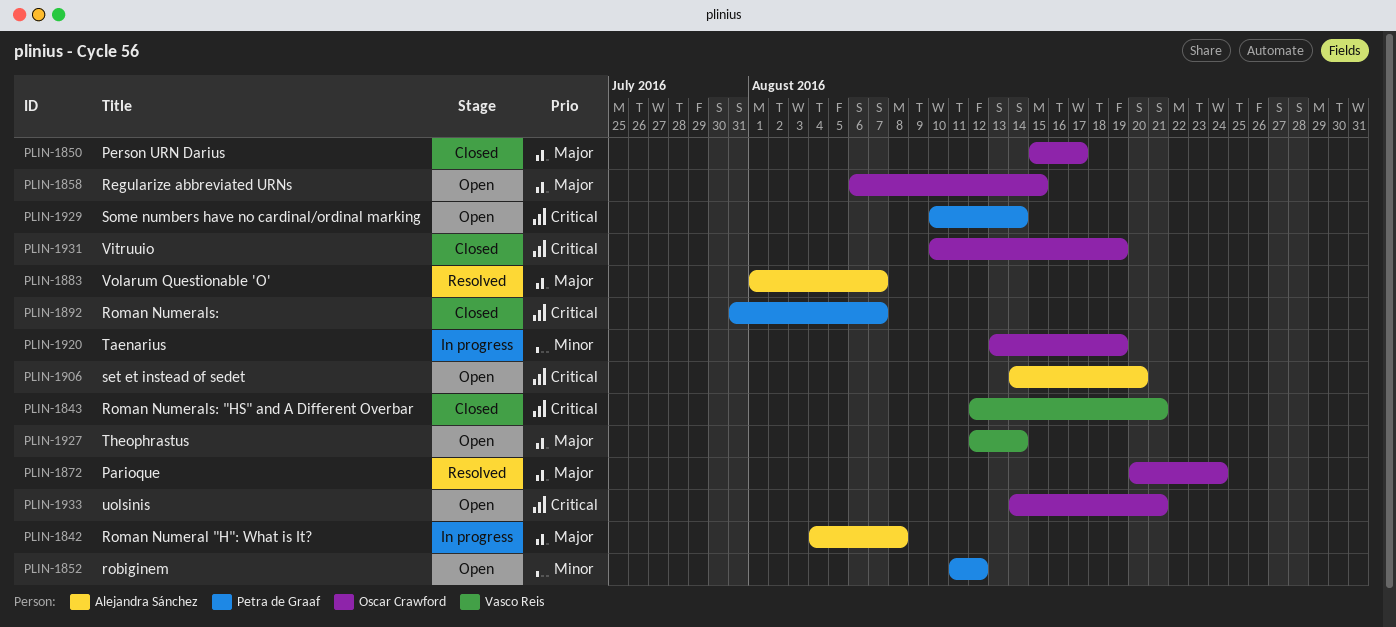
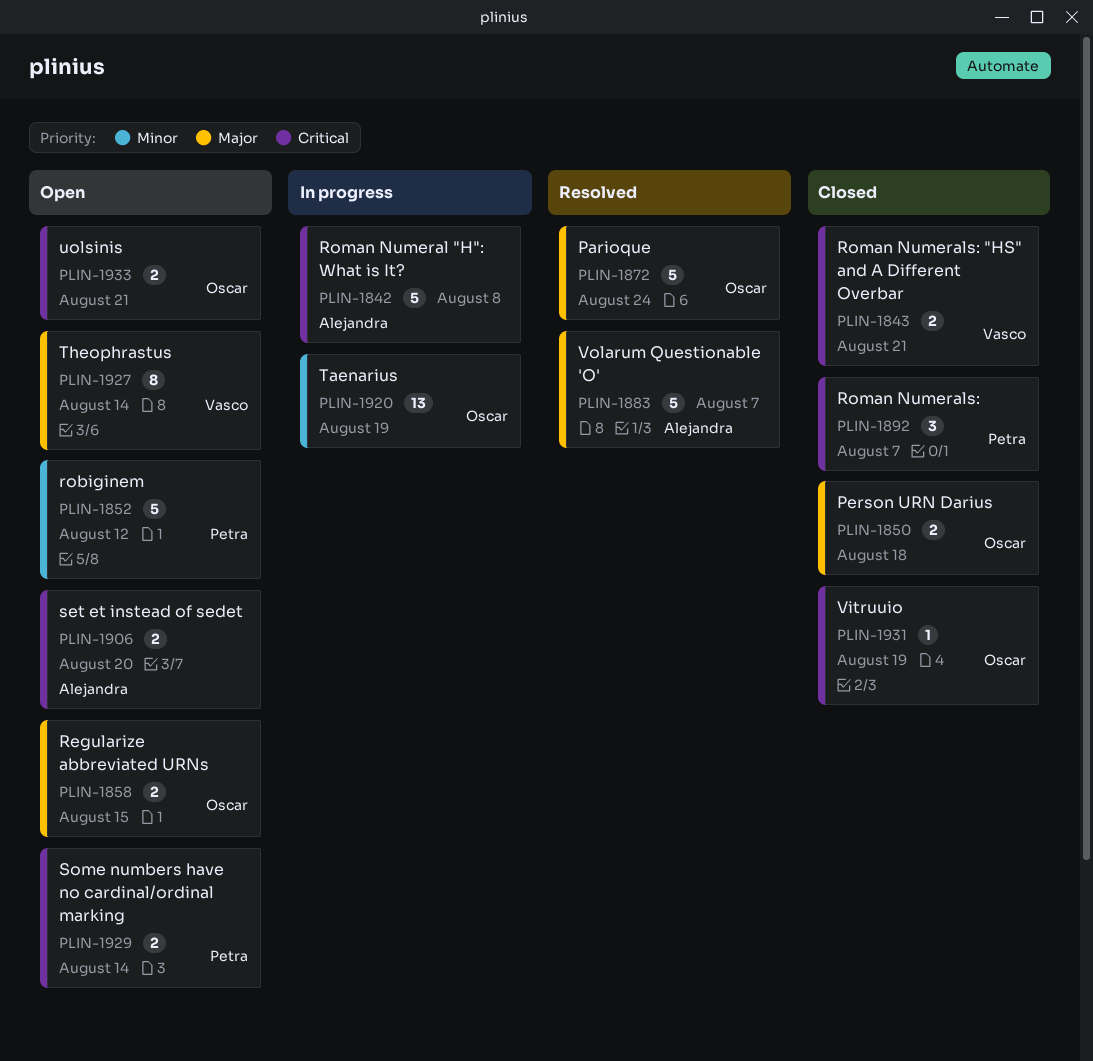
PLIN-1842, priority: Major -> Critical
PLIN-1850, due: Aug 17 -> Aug 18

